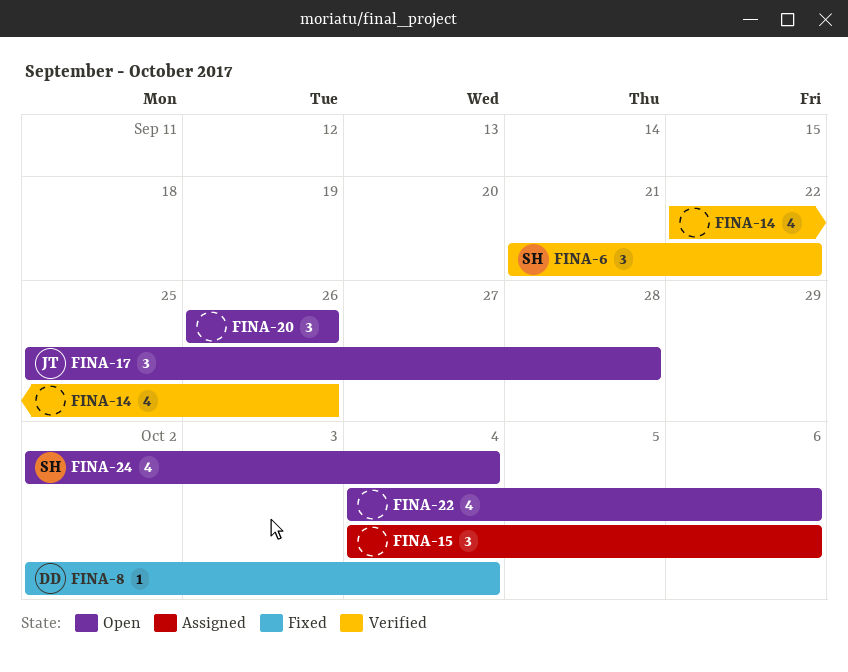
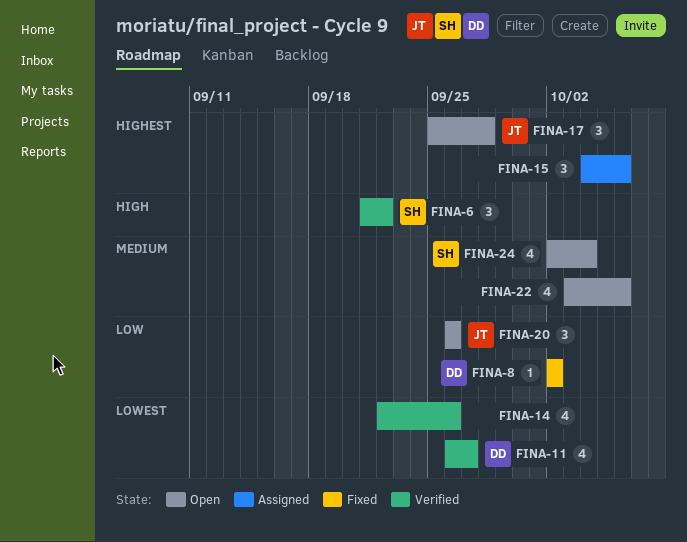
FINA-8, due: Oct 4 -> Oct 2
FINA-11: none -> present
FINA-20, owner: none -> JT
FINA-22, start: Oct 4 -> Oct 3

